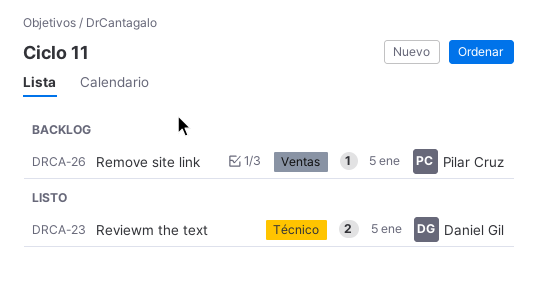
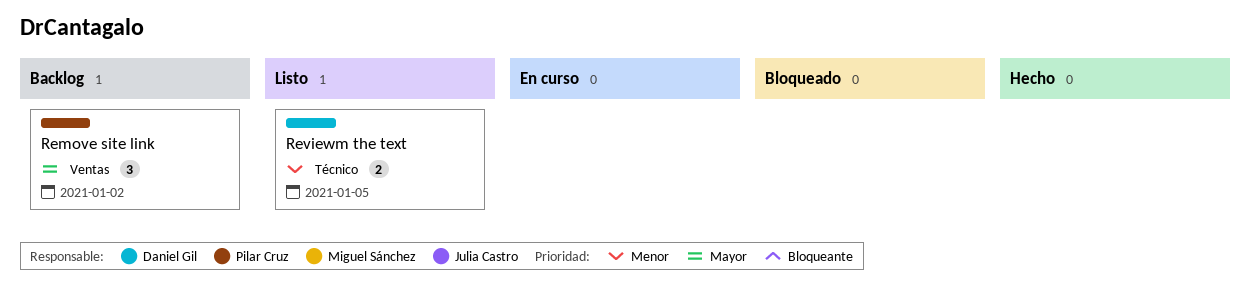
Remove site link, estimate: 1 -> 3
Remove site link, due: Jan 5 -> Jan 2

